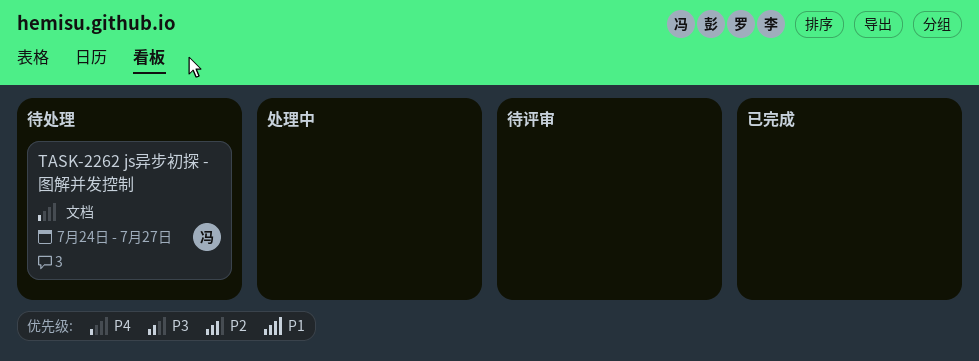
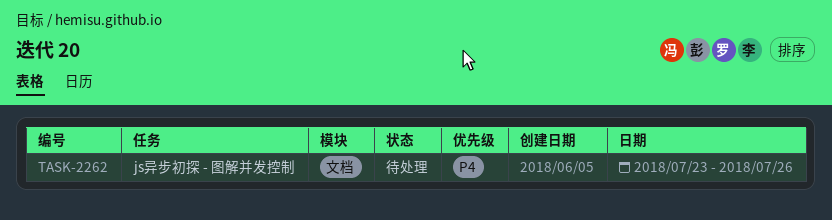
TASK-2262, start: Jul 24 -> Jul 23
TASK-2262, due: Jul 27 -> Jul 26

